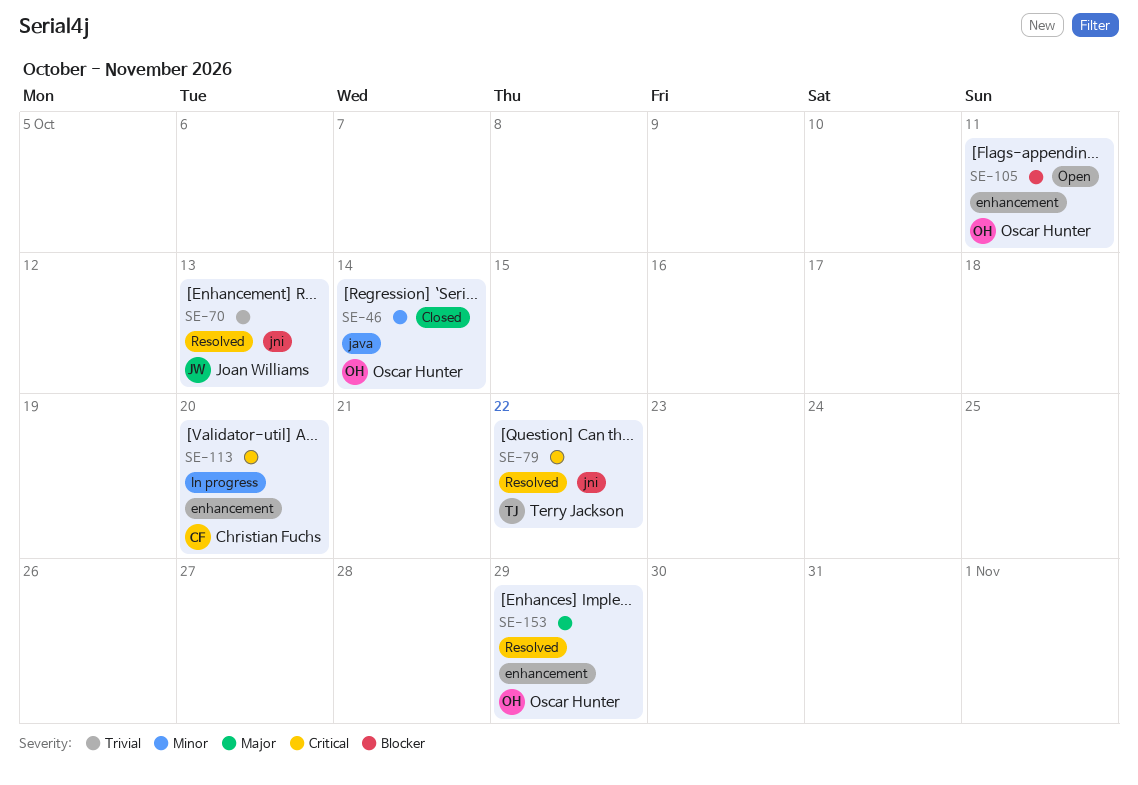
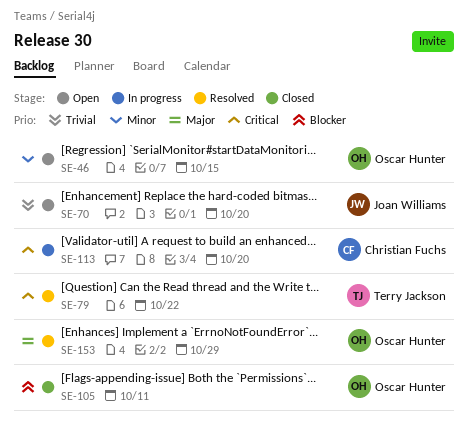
SE-46, status: Closed -> Open
SE-46, due: Oct 14 -> Oct 15
SE-70, status: Resolved -> Open
SE-70, due: Oct 13 -> Oct 20
SE-105, status: Open -> Closed

